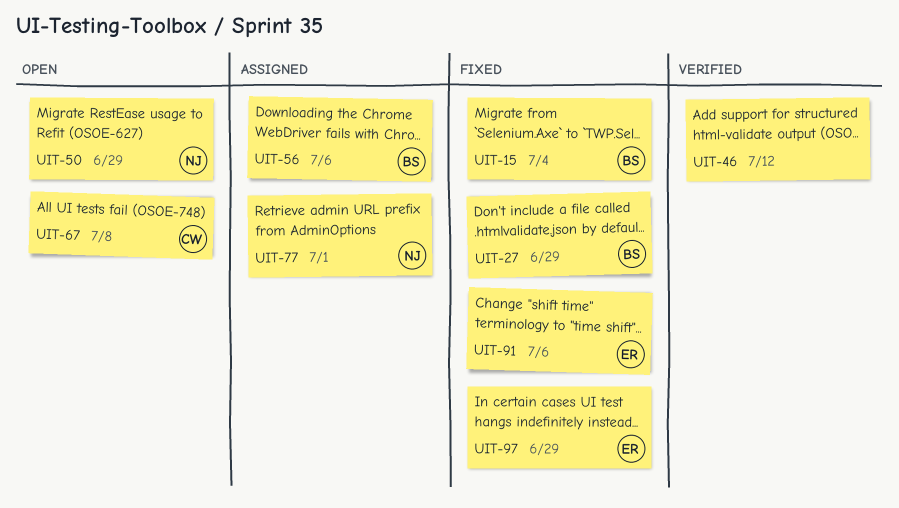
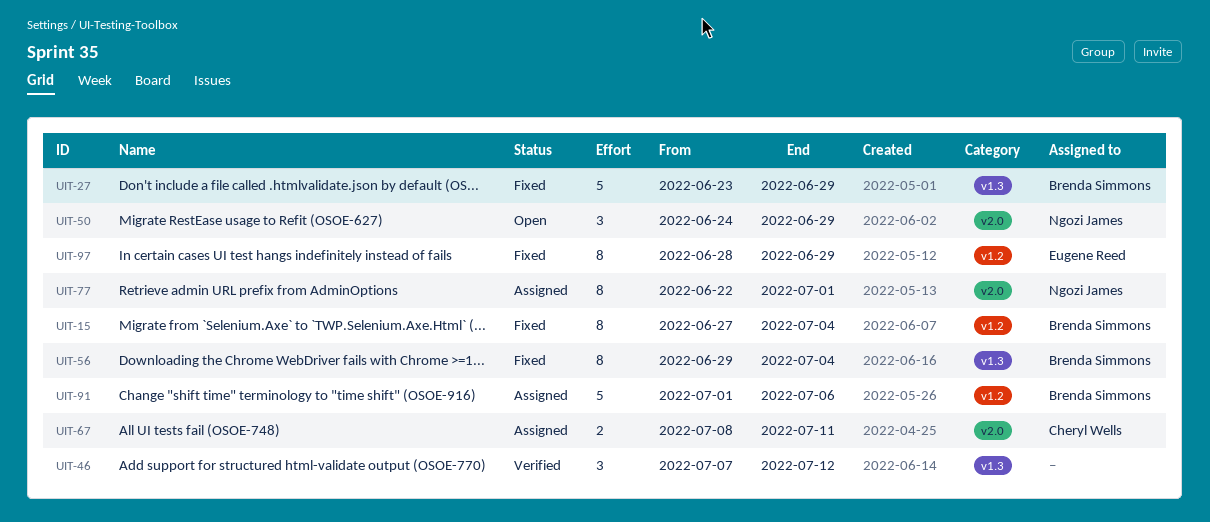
UIT-56, status: Assigned -> Fixed
UIT-56, due: Jul 6 -> Jul 4
UIT-67, status: Open -> Assigned
UIT-67, due: Jul 8 -> Jul 11
UIT-91, status: Fixed -> Assigned
UIT-91, owner: Eugene Reed -> Brenda Simmons

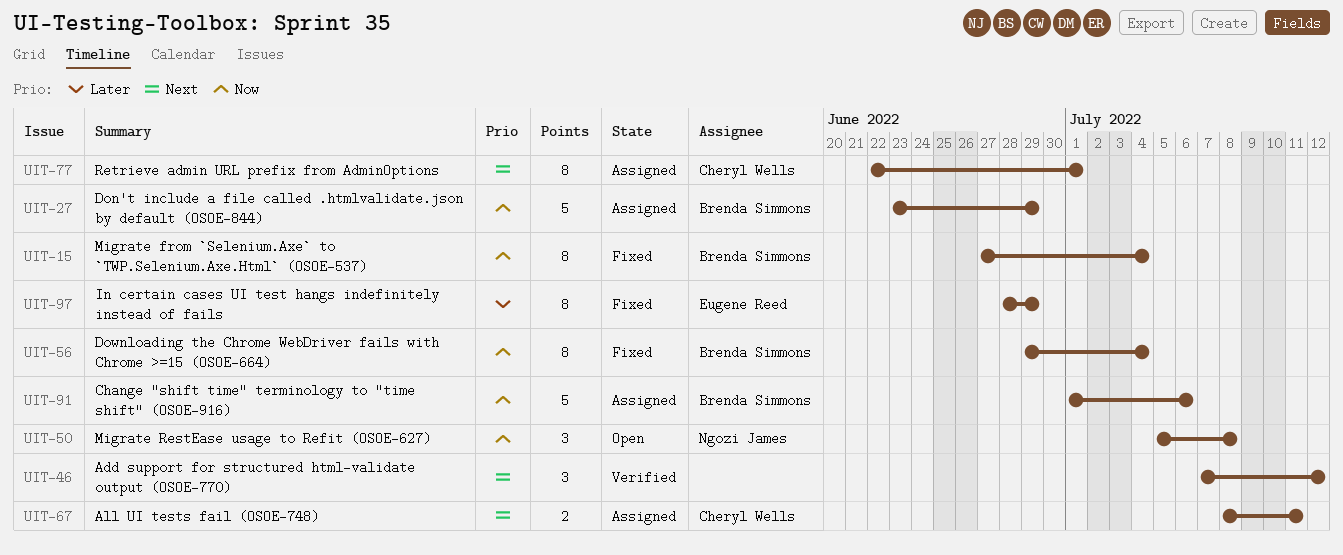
UIT-27, status: Fixed -> Assigned
UIT-50, start: Jun 24 -> Jul 5
UIT-50, due: Jun 29 -> Jul 8
UIT-77, owner: Ngozi James -> Cheryl Wells

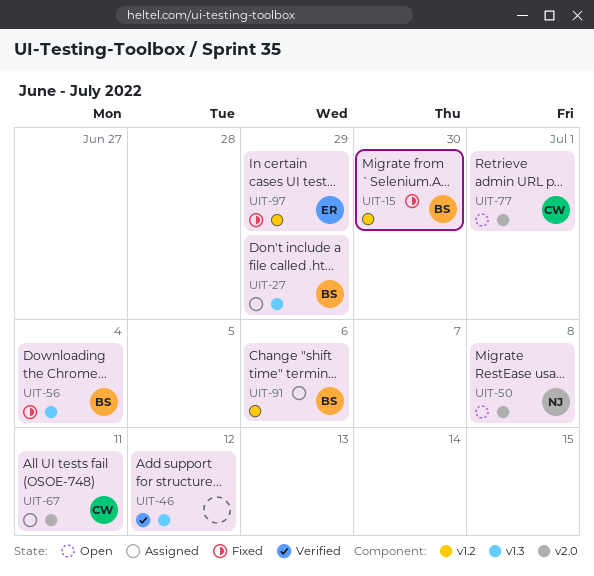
UIT-15, due: Jul 4 -> Jun 30
UIT-77, status: Assigned -> Open

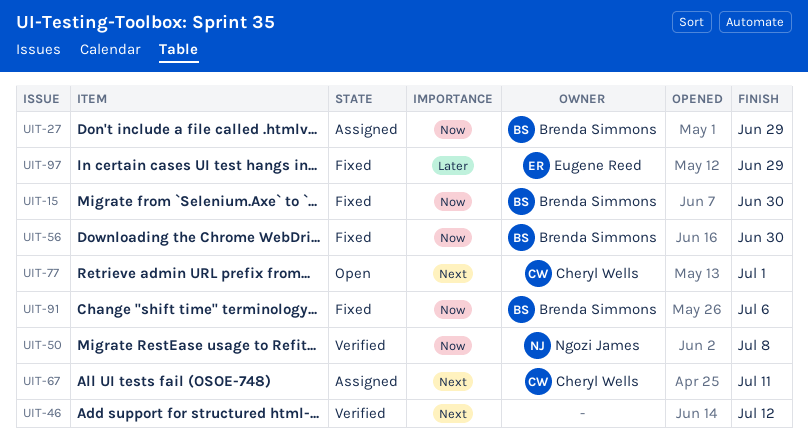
UIT-50, status: Open -> Verified
UIT-56, due: Jul 4 -> Jun 30
UIT-91, status: Assigned -> Fixed

